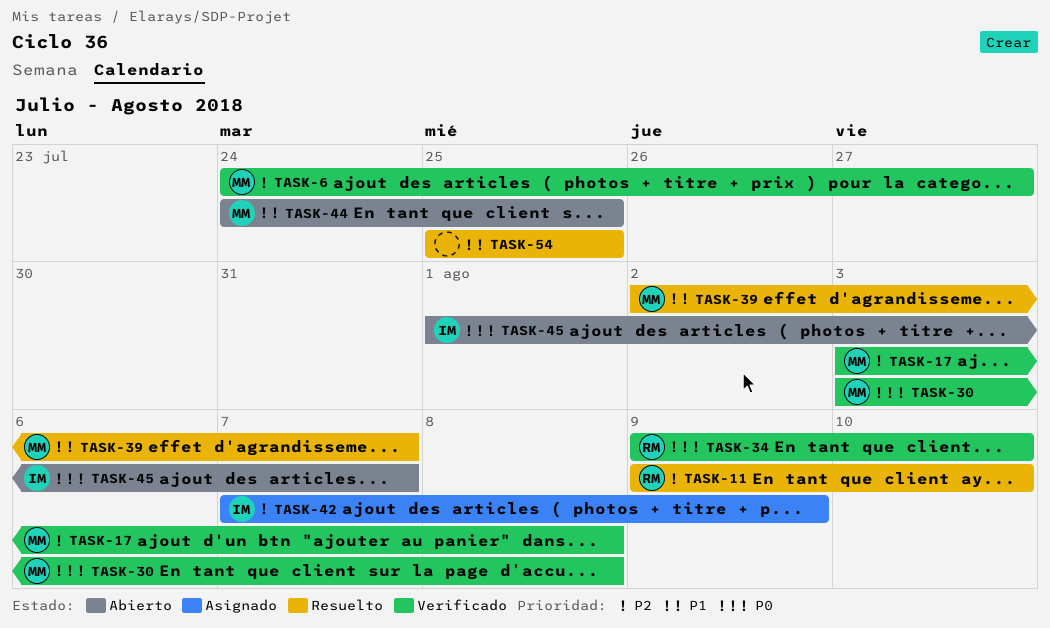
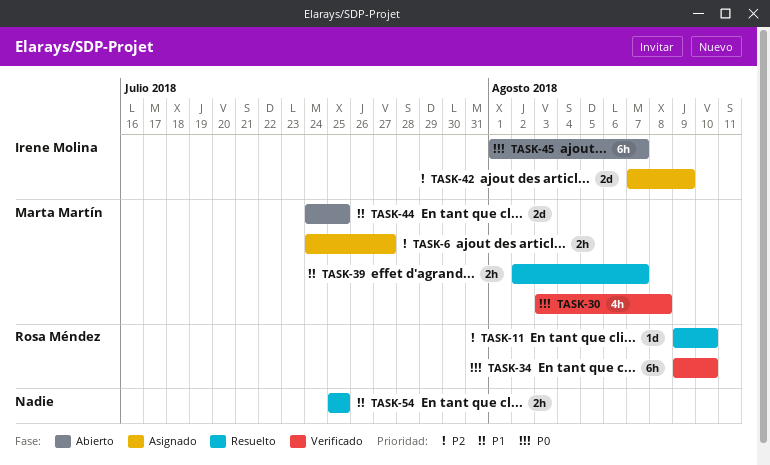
TASK-6, status: Verificado -> Asignado
TASK-17: present -> none

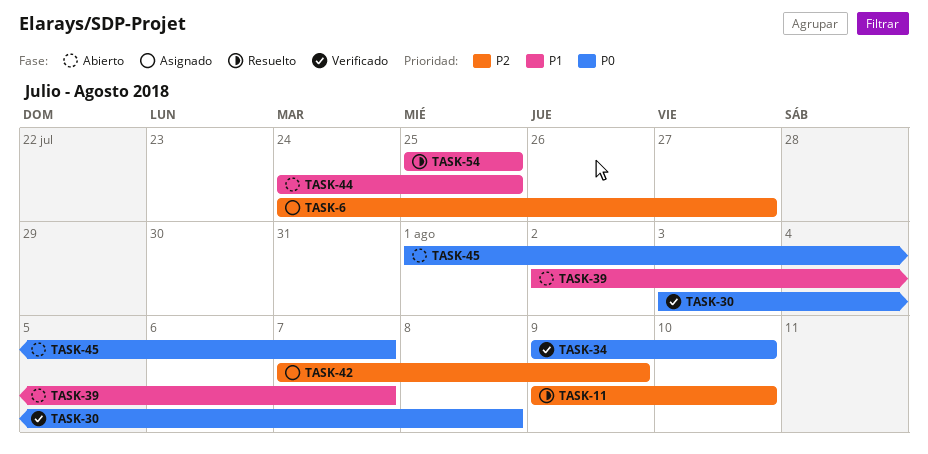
TASK-39, status: Resuelto -> Abierto

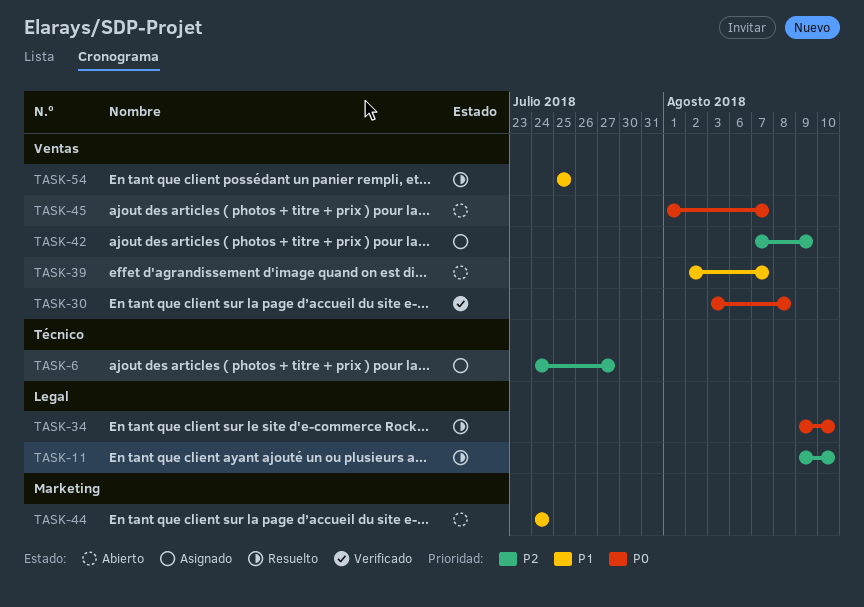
TASK-34, status: Verificado -> Resuelto
TASK-44, due: Jul 25 -> Jul 24

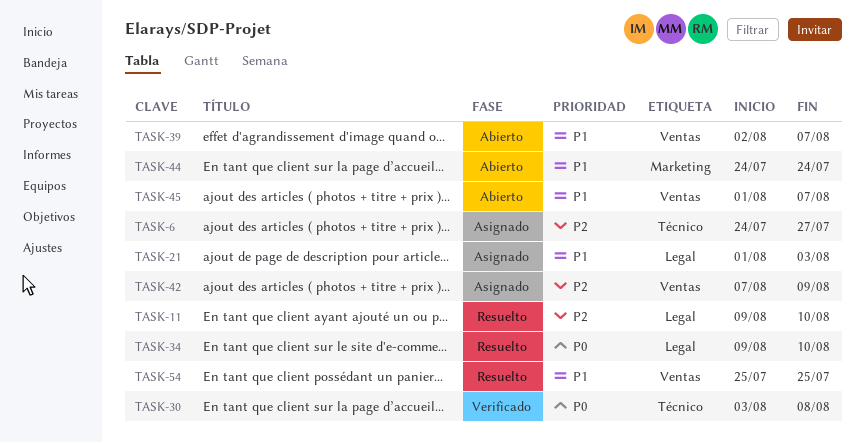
TASK-21: none -> present
TASK-30, label: Ventas -> Técnico
TASK-45, priority: P0 -> P1

